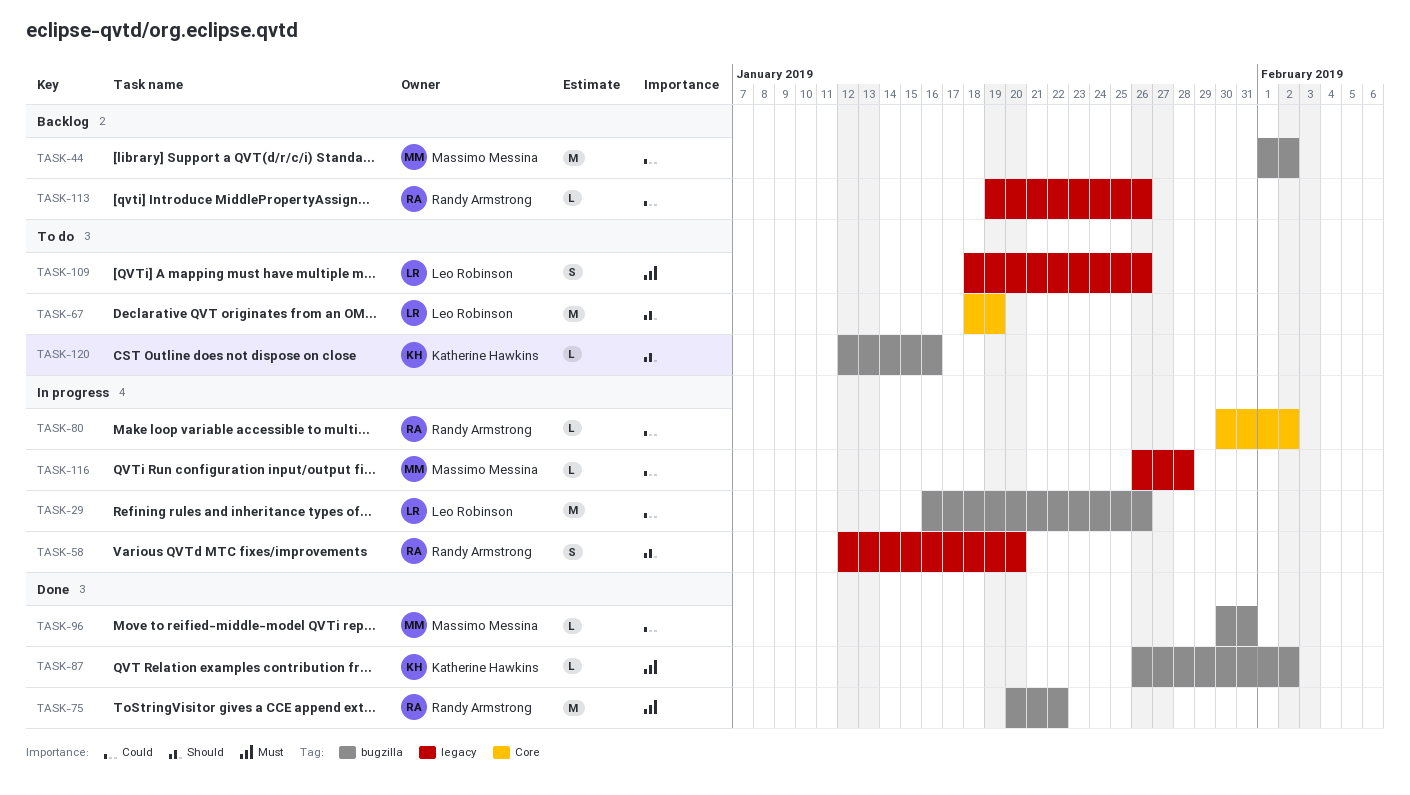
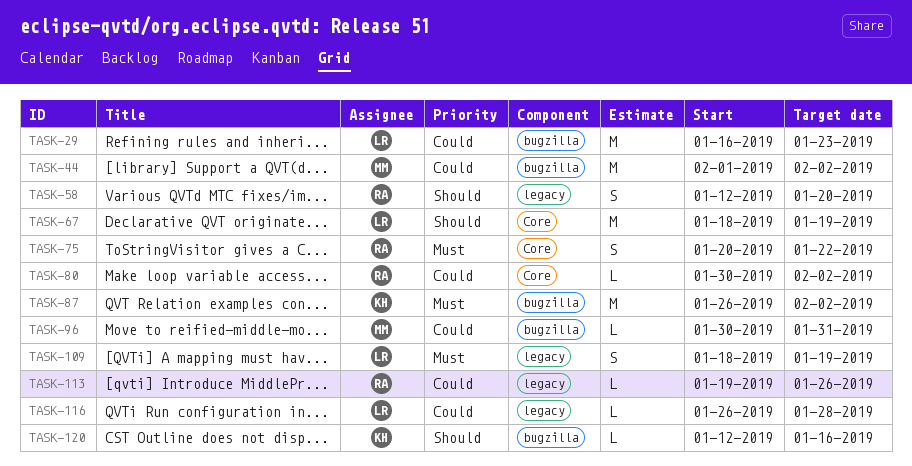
TASK-29, due: Jan 26 -> Jan 23
TASK-75, label: bugzilla -> Core
TASK-75, estimate: M -> S
TASK-87, estimate: L -> M
TASK-109, due: Jan 26 -> Jan 19
TASK-116, owner: Massimo Messina -> Leo Robinson

